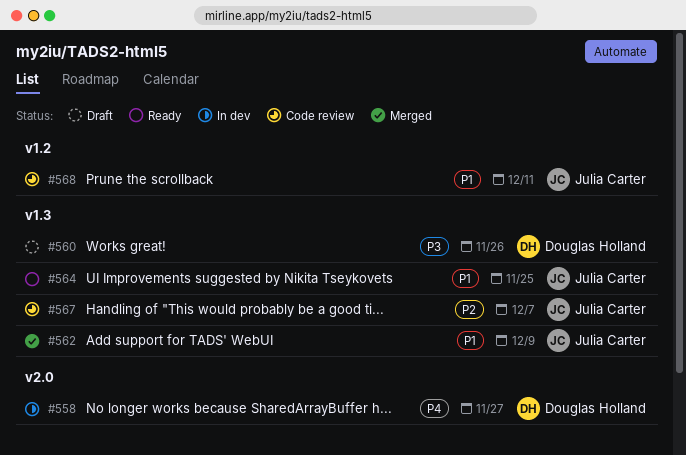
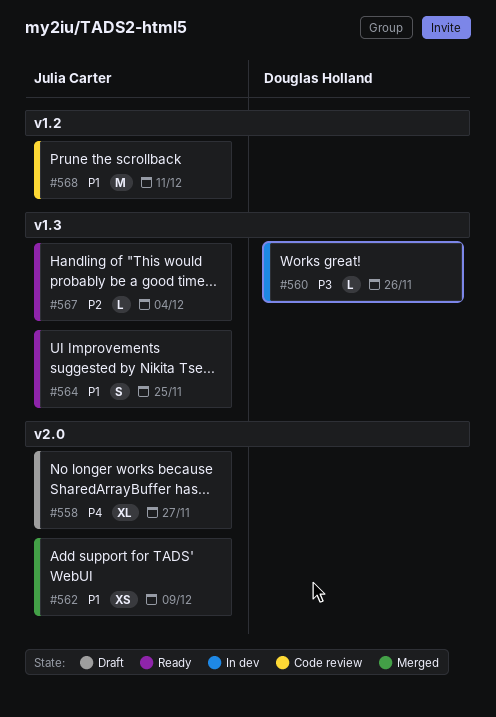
#558, status: In dev -> Draft
#558, owner: Douglas Holland -> Julia Carter
#560, status: Draft -> In dev
#562, label: v1.3 -> v2.0
#567, status: Code review -> Ready
#567, due: Dec 7 -> Dec 4

